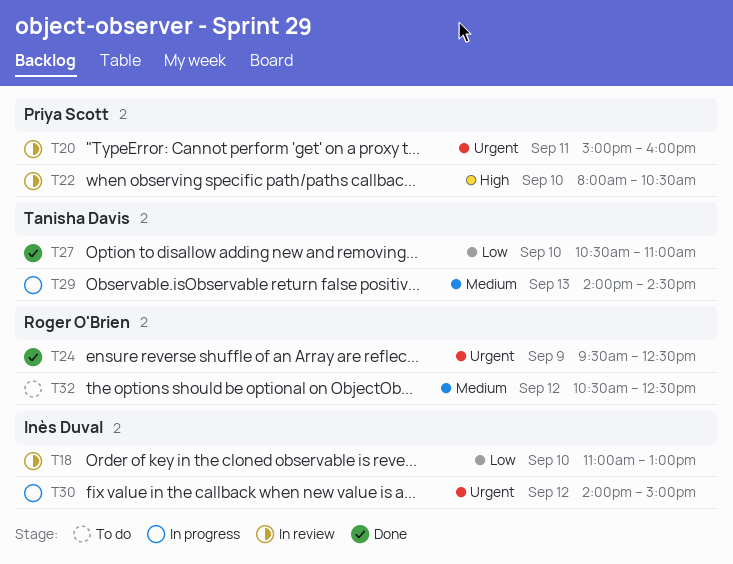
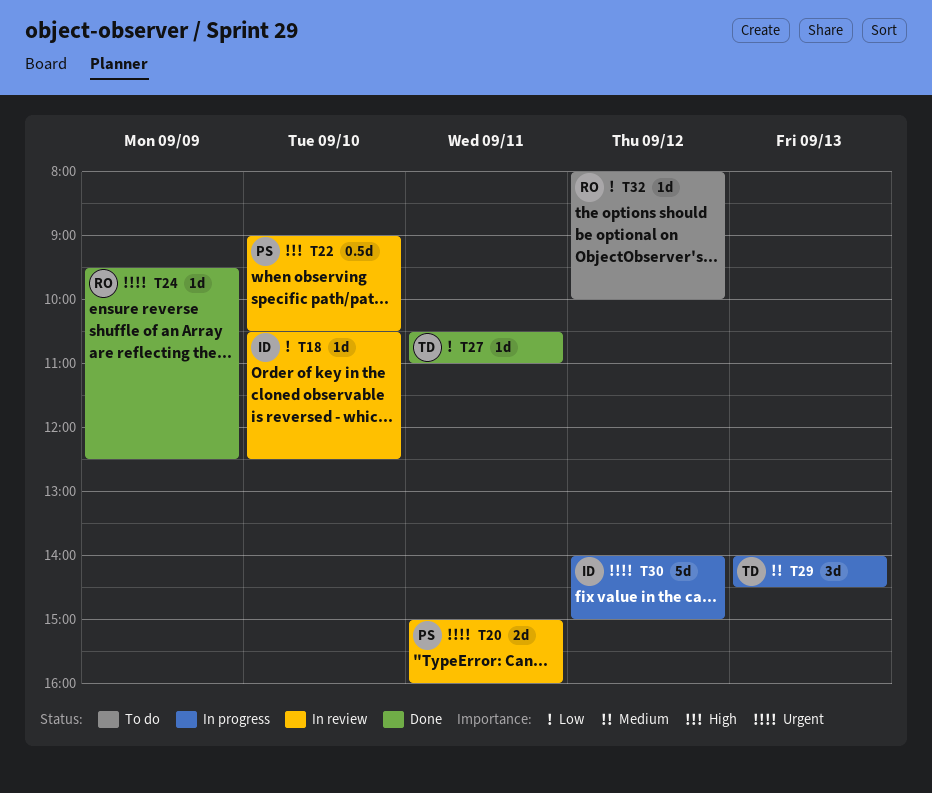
T18, begins: 11:00 -> 10:30
T18, ends: 13:00 -> 12:30
T22, begins: 08:00 -> 09:00
T27, day: Sep 10 -> Sep 11
T32, priority: Medium -> Low
T32, begins: 10:30 -> 08:00
T32, ends: 12:30 -> 10:00

